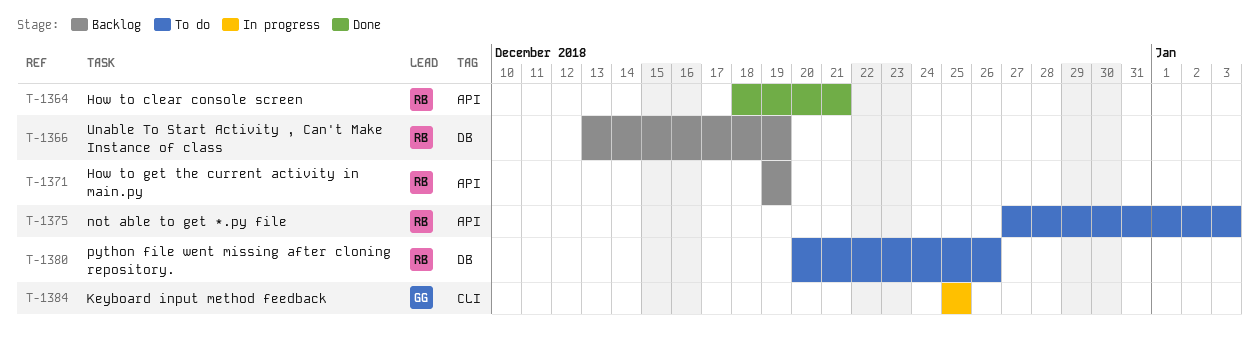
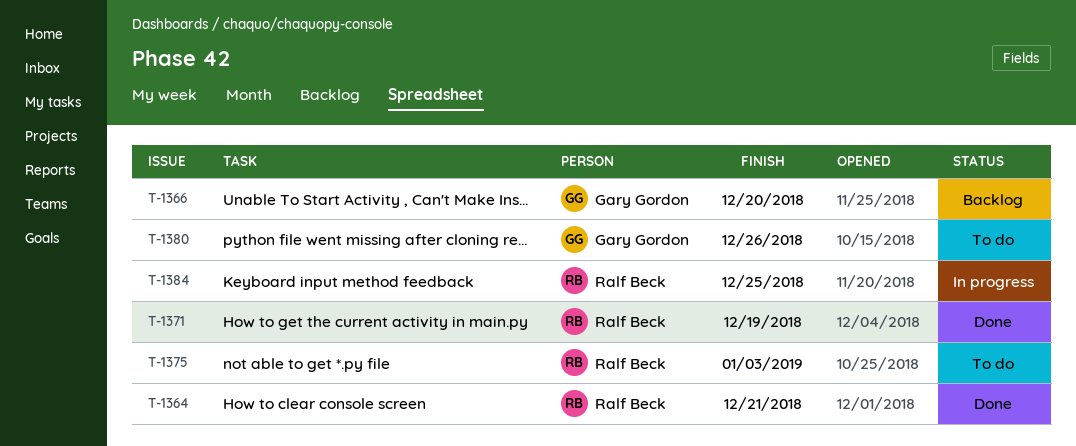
T-1366, owner: Ralf Beck -> Gary Gordon
T-1366, due: Dec 19 -> Dec 20
T-1371, status: Backlog -> Done
T-1380, owner: Ralf Beck -> Gary Gordon
T-1384, owner: Gary Gordon -> Ralf Beck

